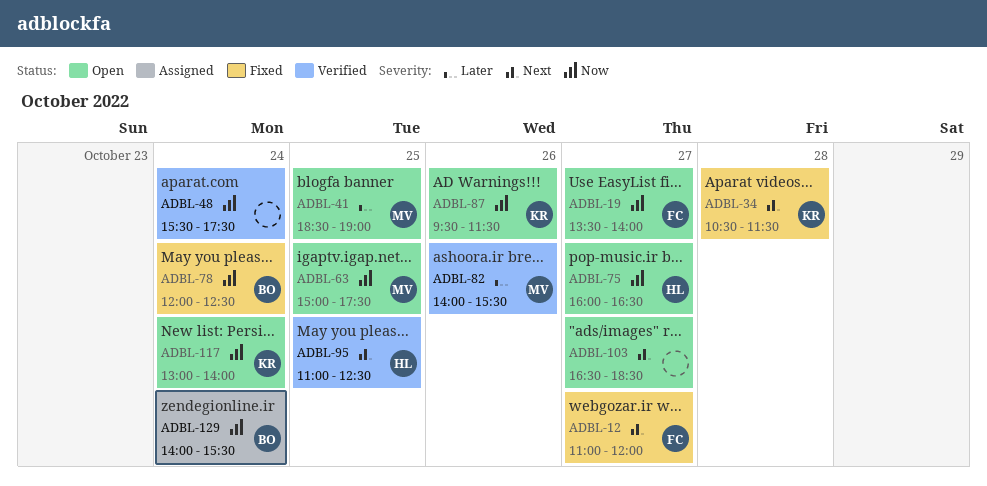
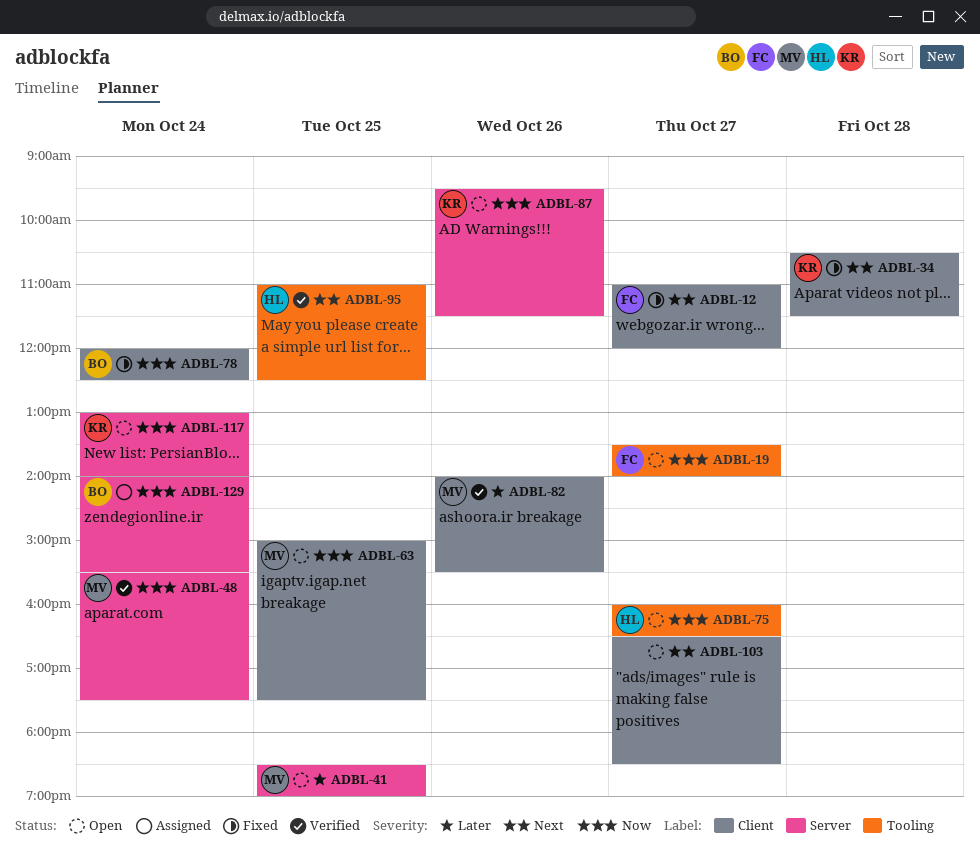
ADBL-48, owner: none -> MV

